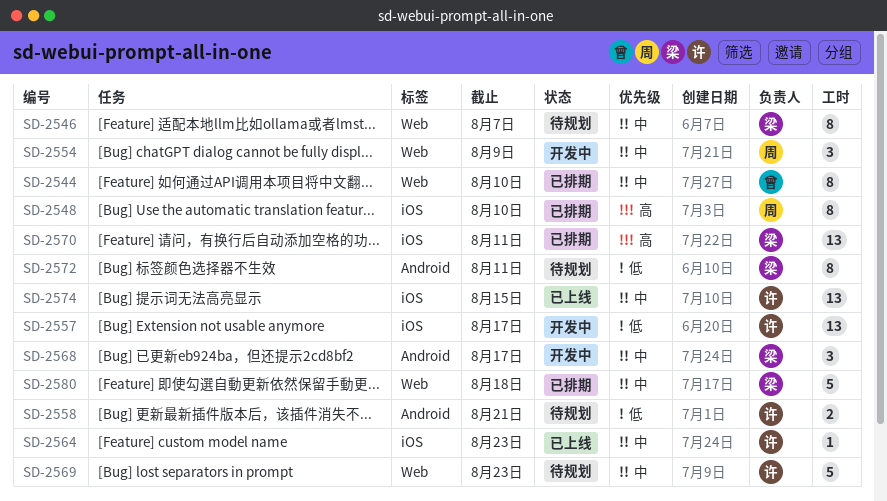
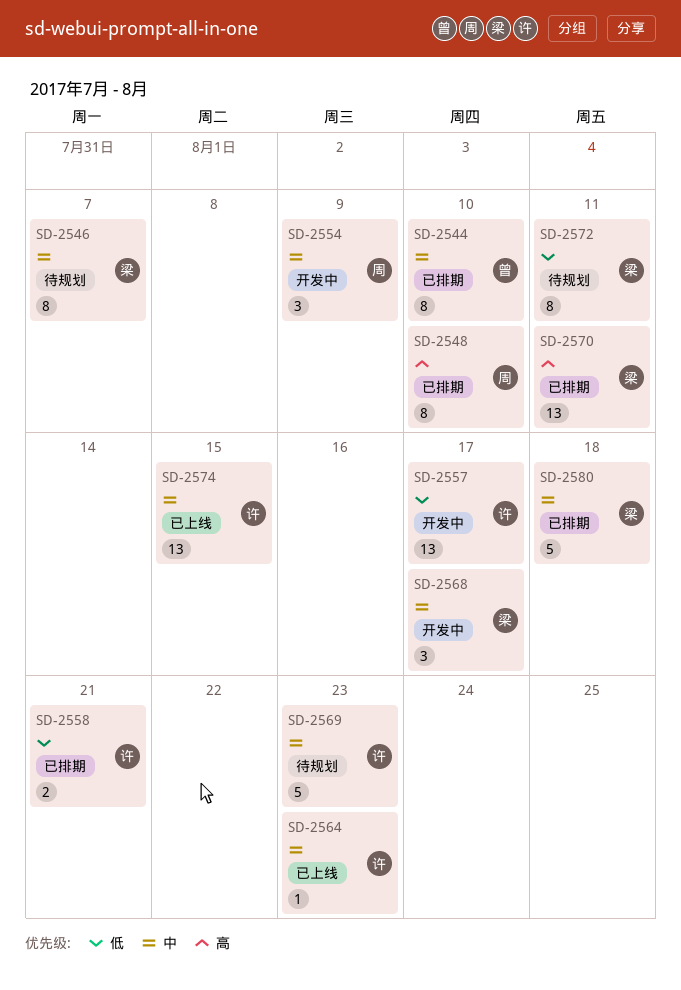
SD-2558, status: 待规划 -> 已排期

